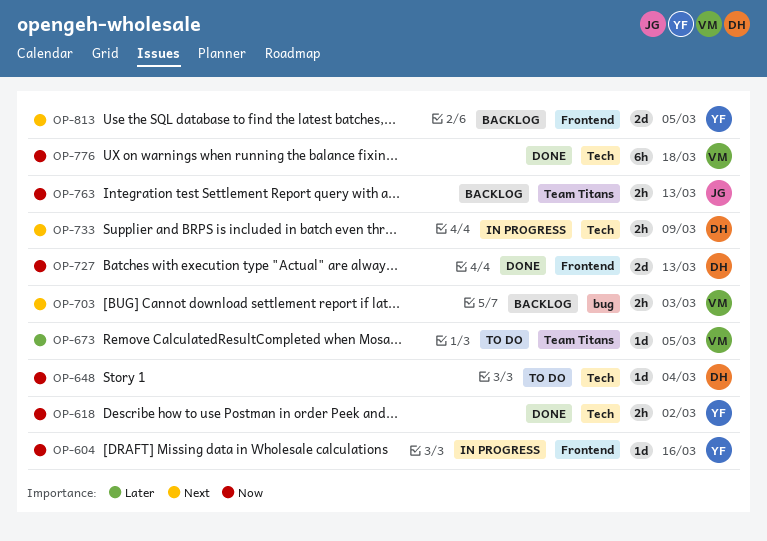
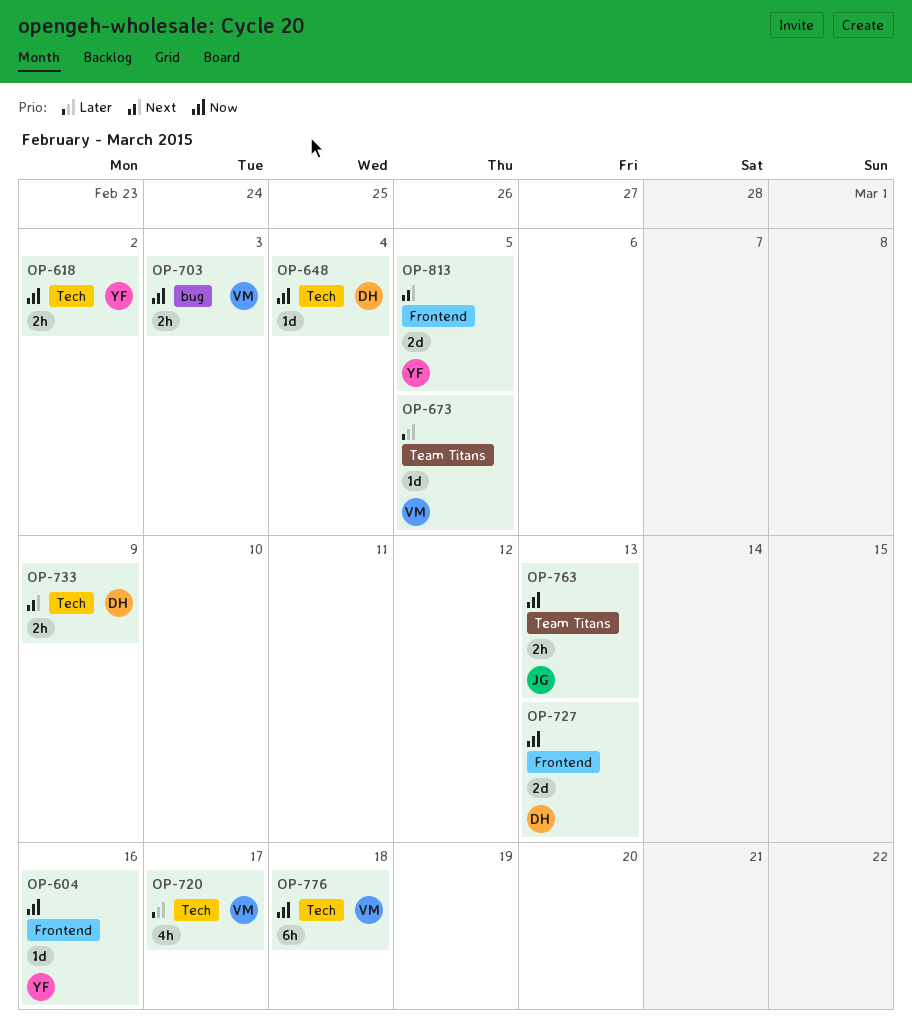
OP-703, priority: Next -> Now
OP-720: none -> present

